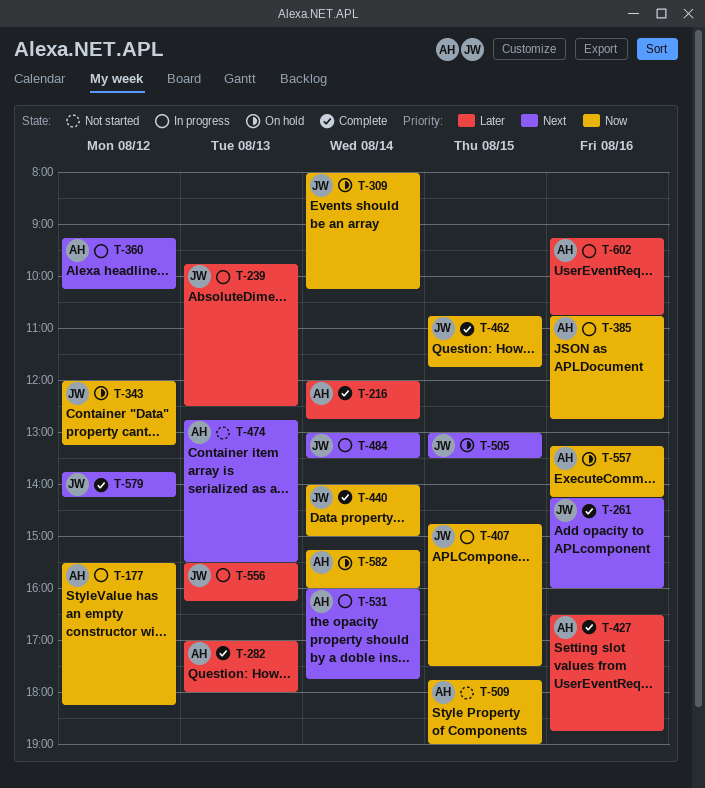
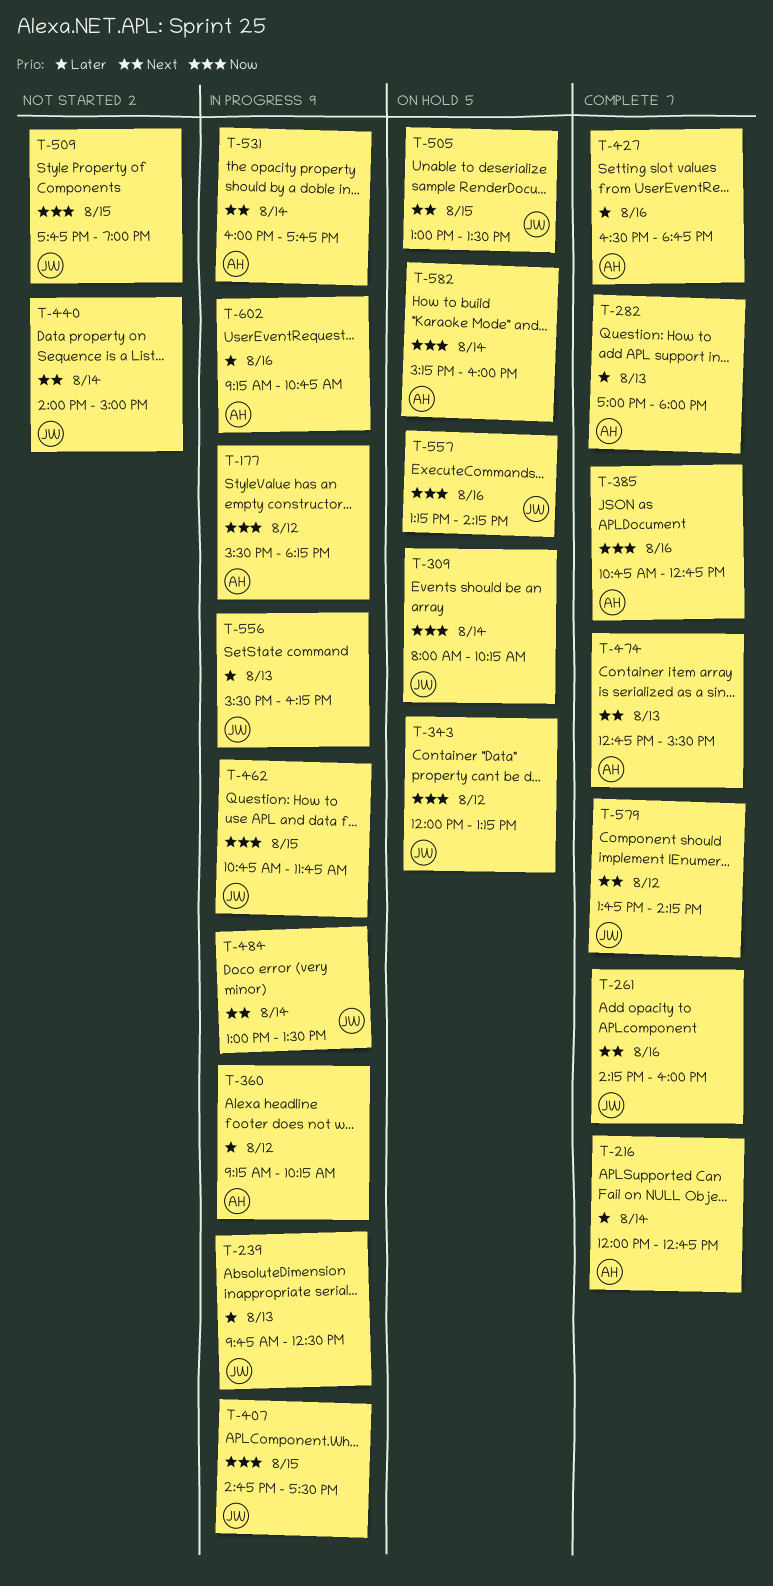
T-360, priority: Next -> Later
T-385, status: In progress -> Complete
T-440, status: Complete -> Not started
T-440, priority: Now -> Next
T-462, status: Complete -> In progress
T-474, status: Not started -> Complete
T-509, owner: AH -> JW
T-557, owner: AH -> JW

